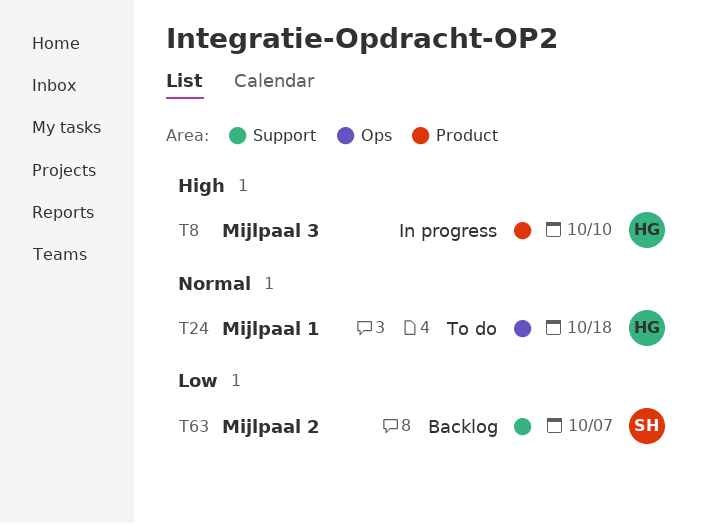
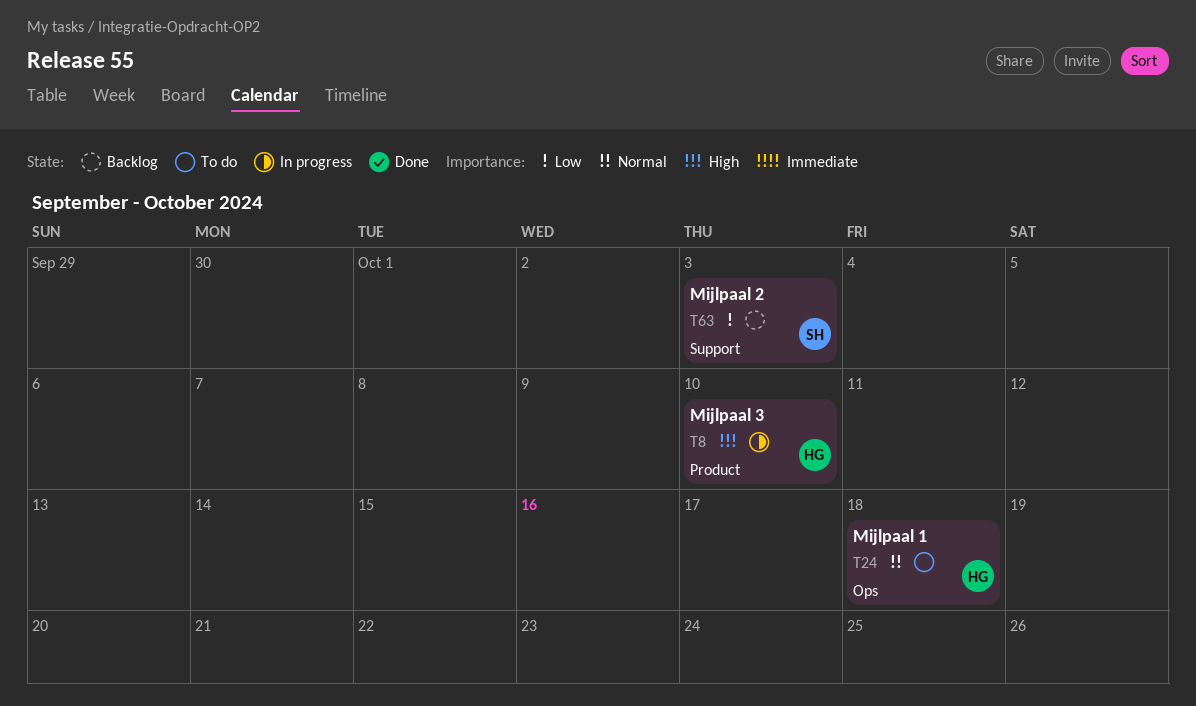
T63, due: Oct 7 -> Oct 3

